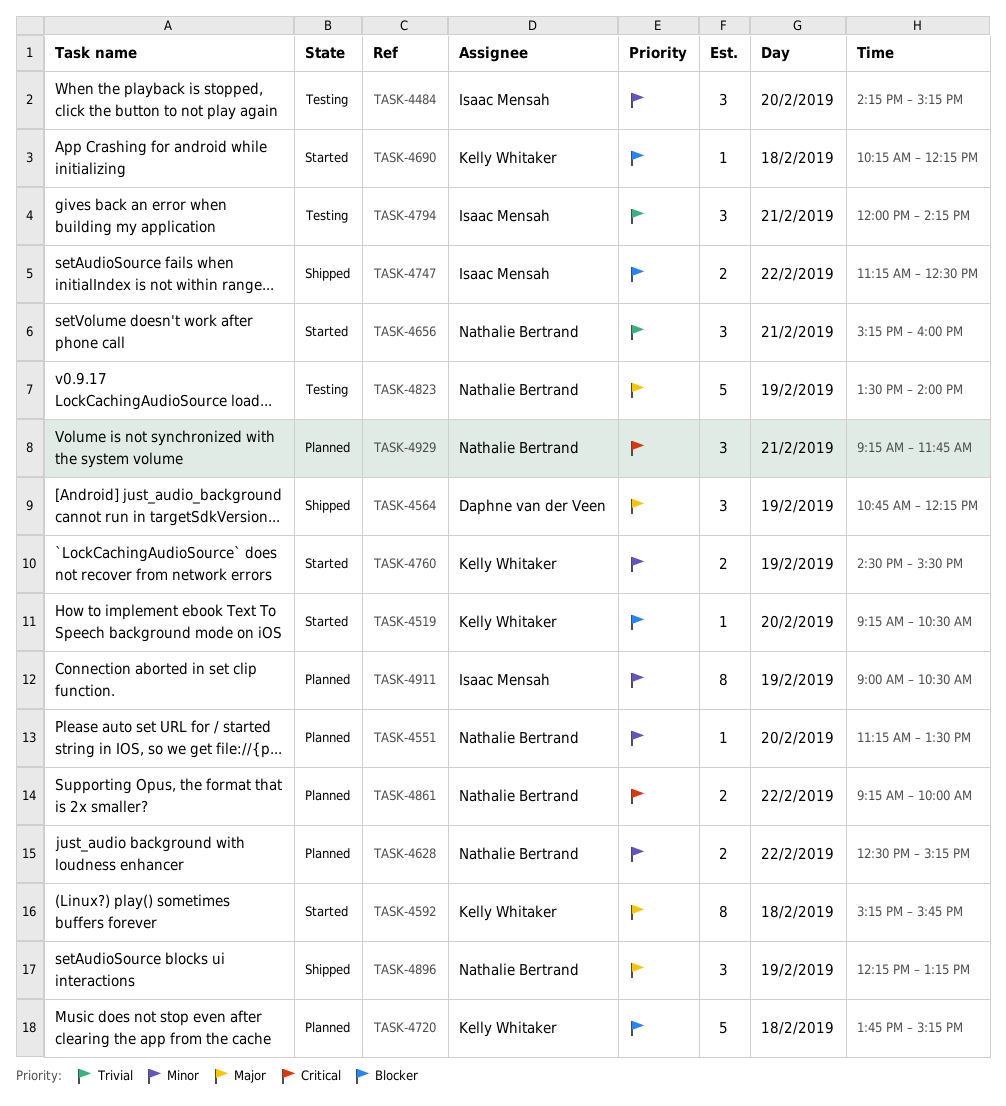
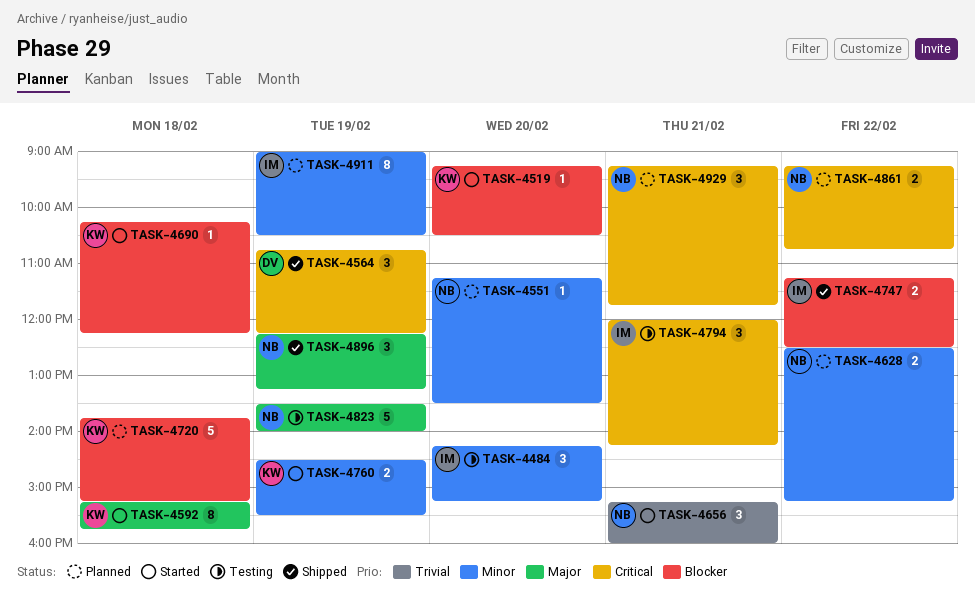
TASK-4564, priority: Major -> Critical
TASK-4794, priority: Trivial -> Critical
TASK-4861, ends: 10:00 -> 10:45

